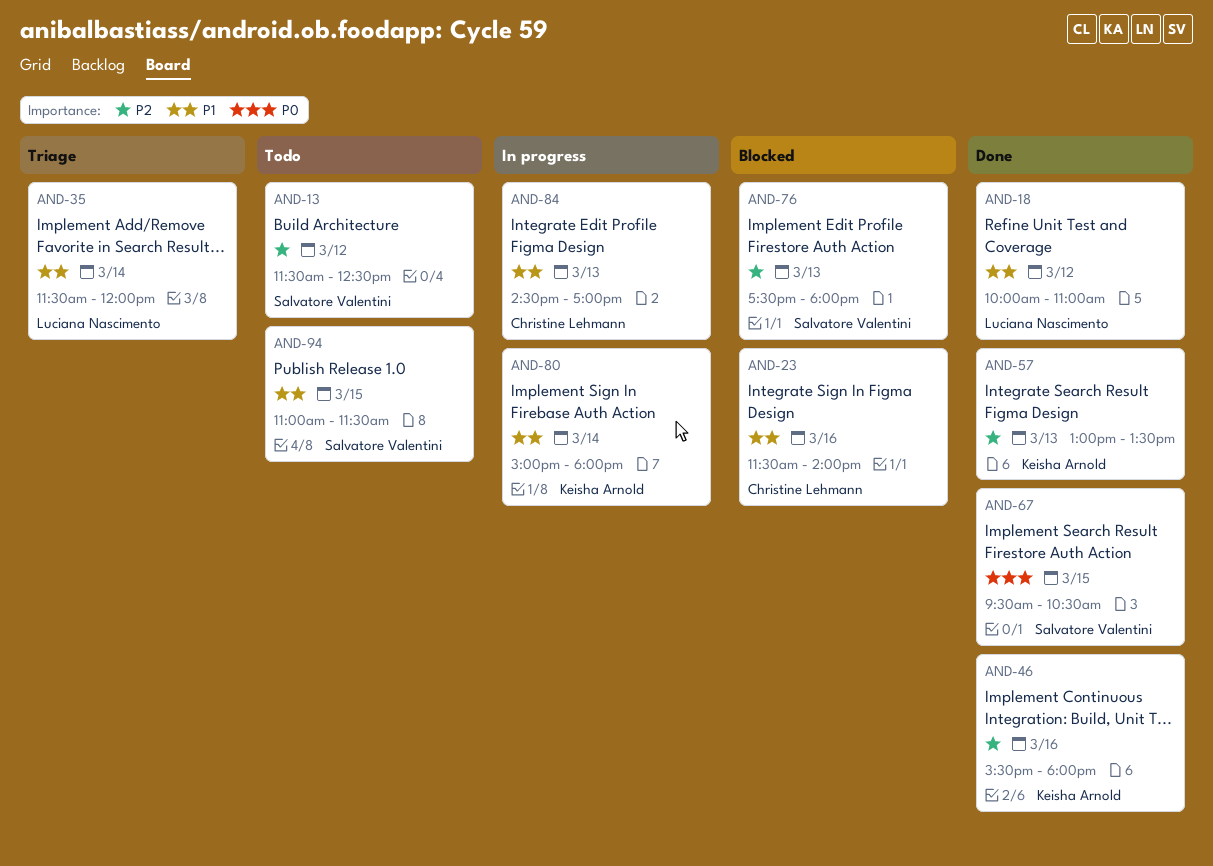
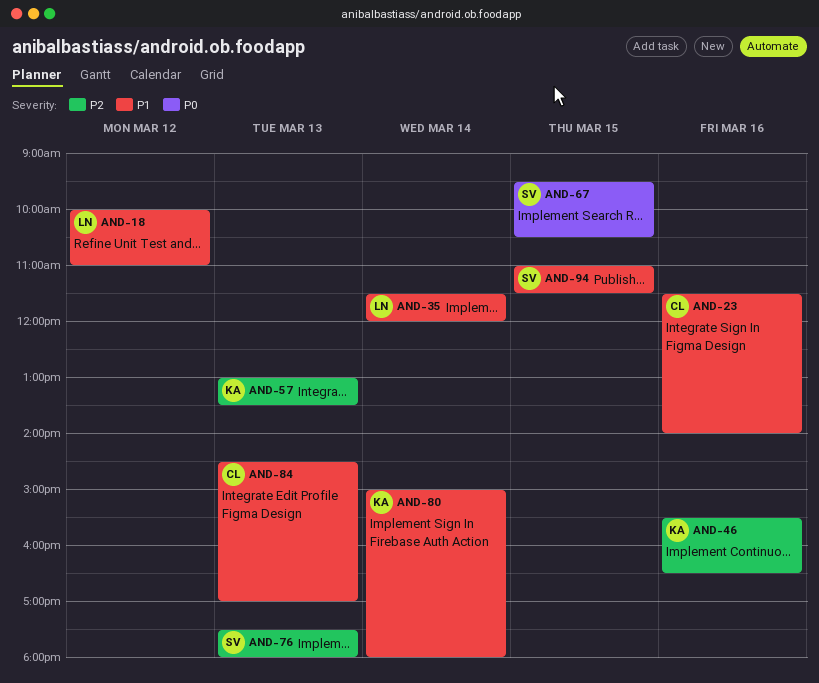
AND-13: present -> none
AND-46, ends: 18:00 -> 16:30

